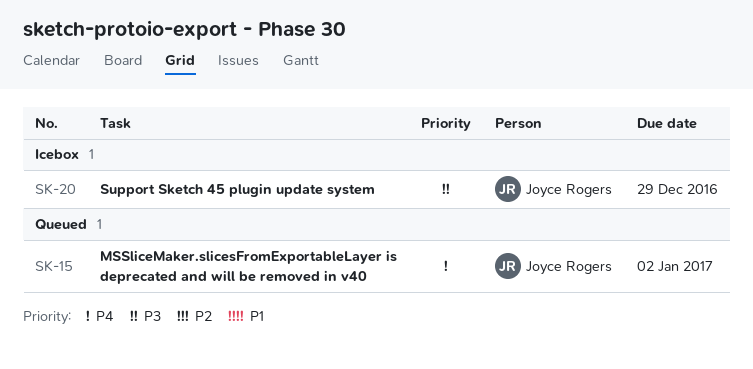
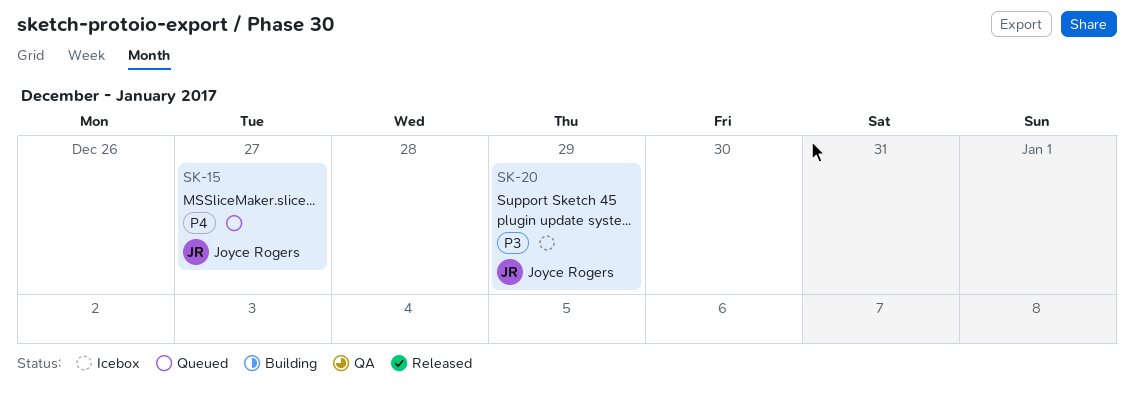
SK-15, due: Jan 2 -> Dec 27

